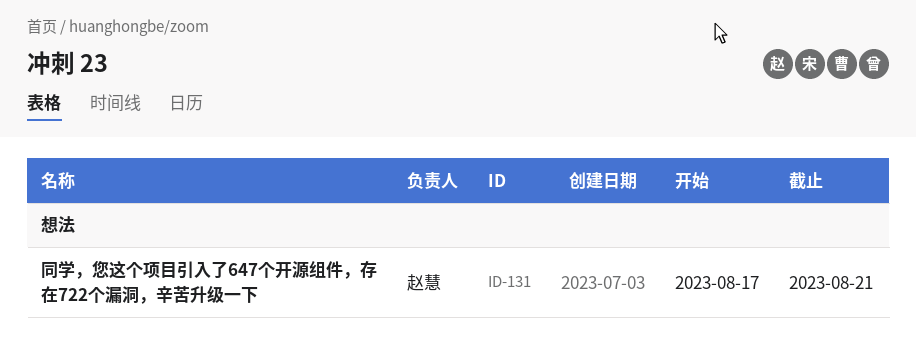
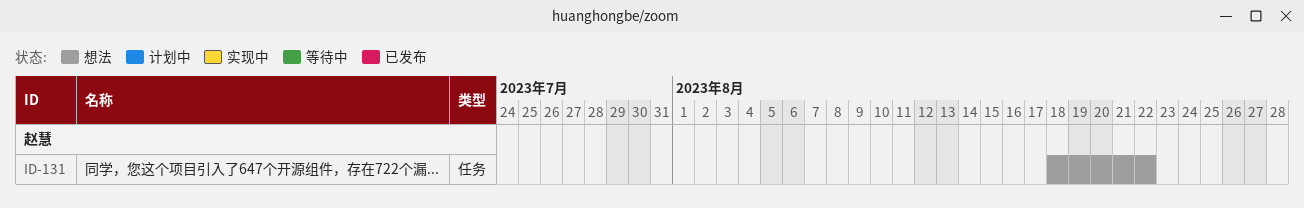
ID-131, start: Aug 17 -> Aug 18
ID-131, due: Aug 21 -> Aug 22

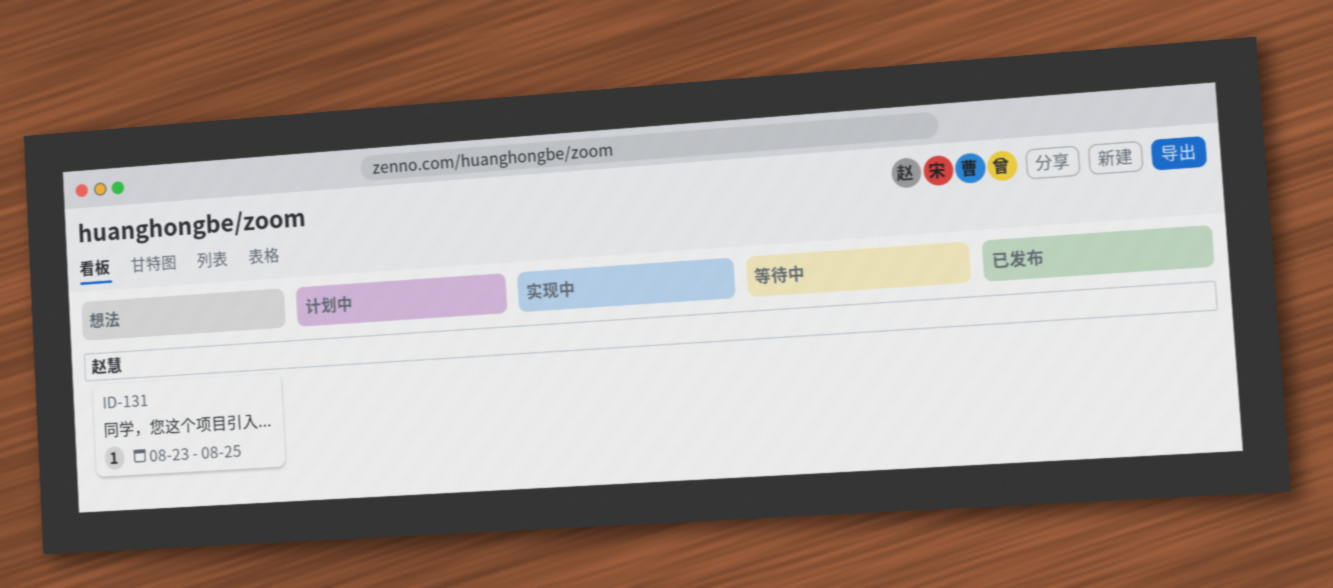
ID-131, start: Aug 18 -> Aug 23
ID-131, due: Aug 22 -> Aug 25

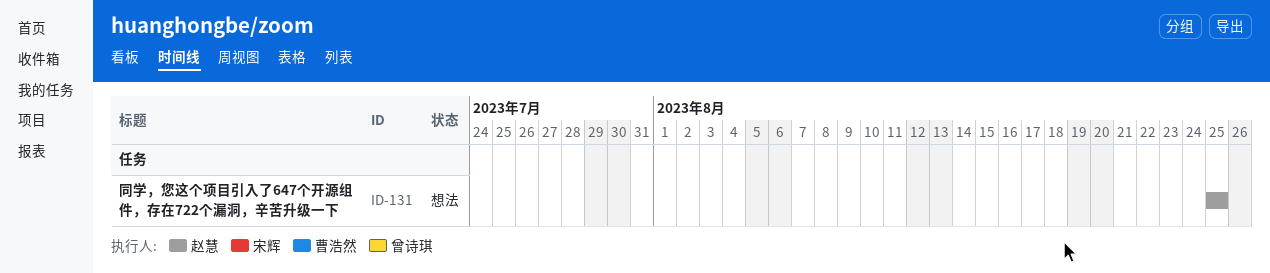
ID-131, start: Aug 23 -> Aug 25

